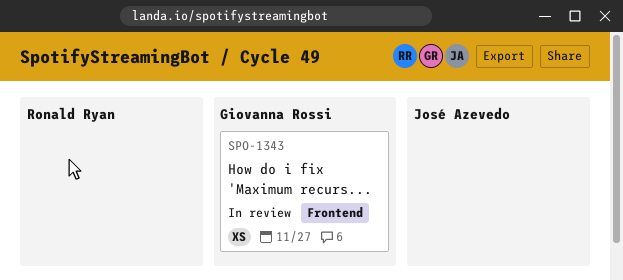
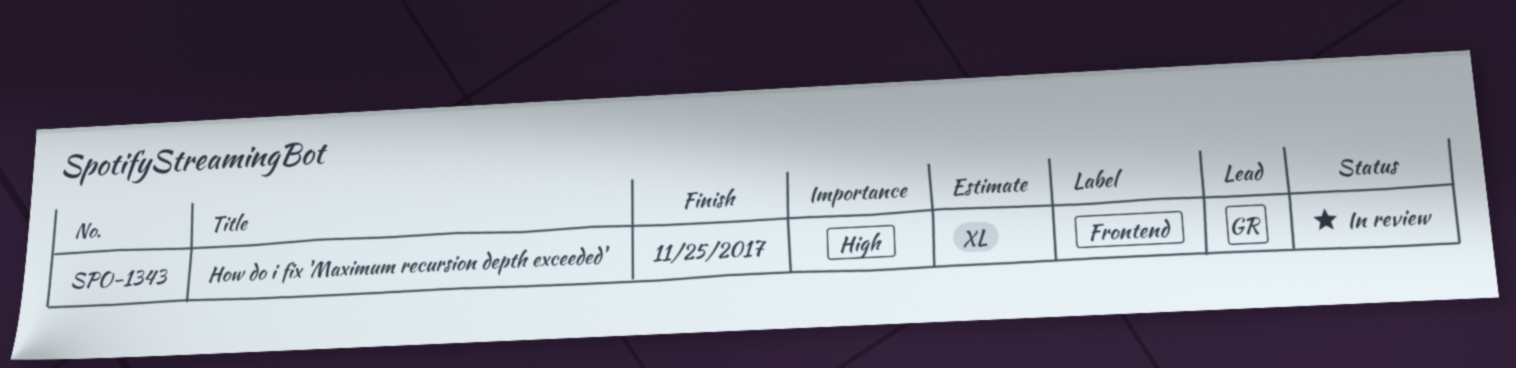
SPO-1343, estimate: XS -> XL
SPO-1343, due: Nov 27 -> Nov 25

